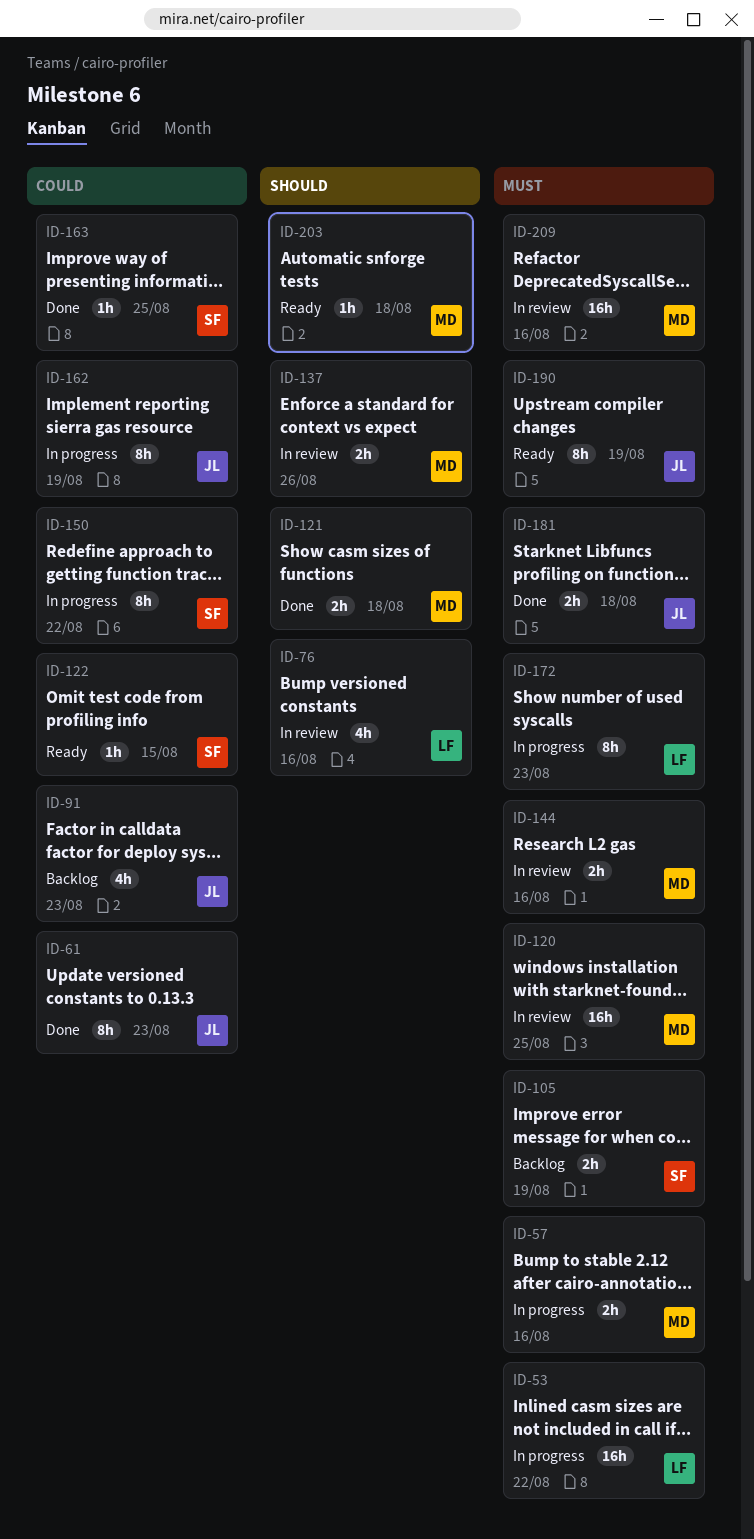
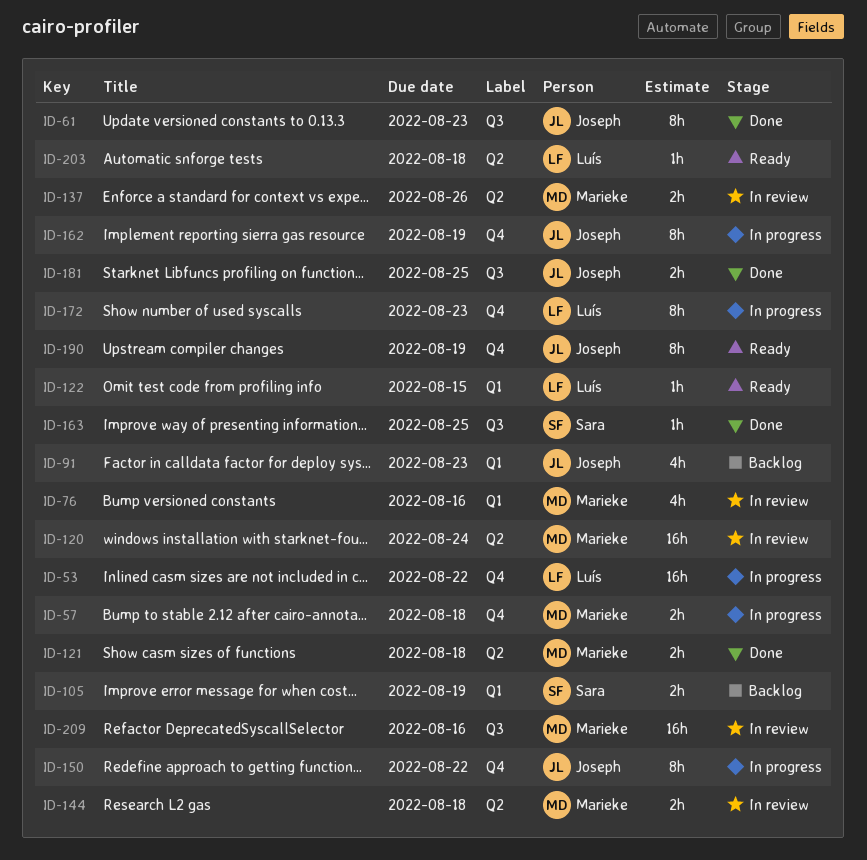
ID-57, due: Aug 16 -> Aug 18
ID-76, owner: Luís -> Marieke
ID-120, due: Aug 25 -> Aug 24
ID-122, owner: Sara -> Luís
ID-144, due: Aug 16 -> Aug 18
ID-150, owner: Sara -> Joseph
ID-181, due: Aug 18 -> Aug 25
ID-203, owner: Marieke -> Luís

